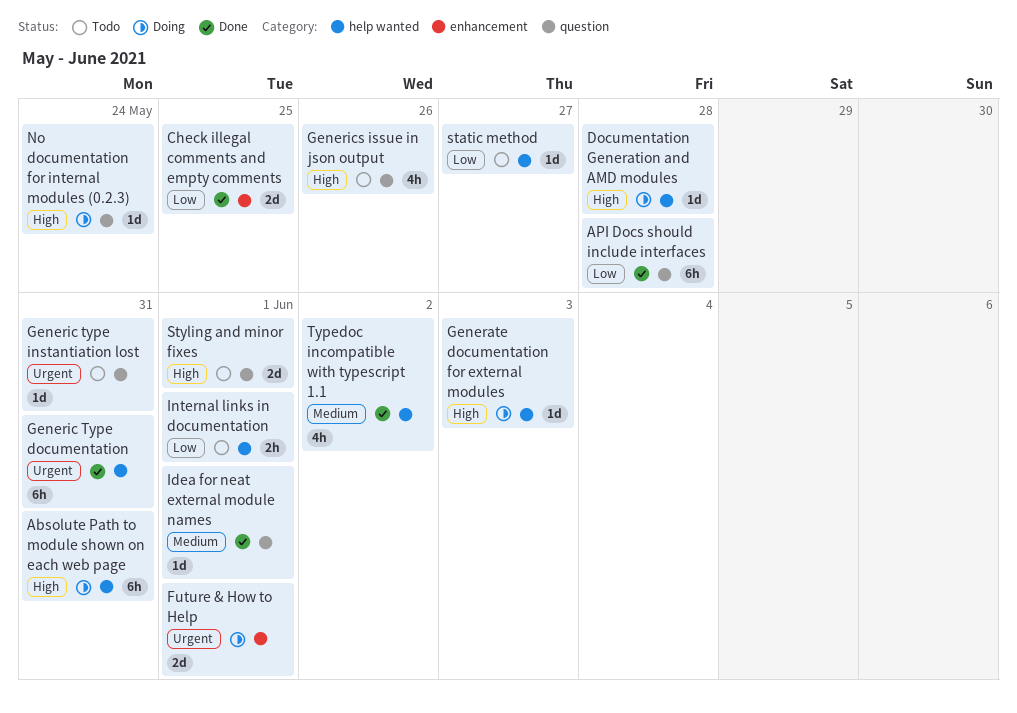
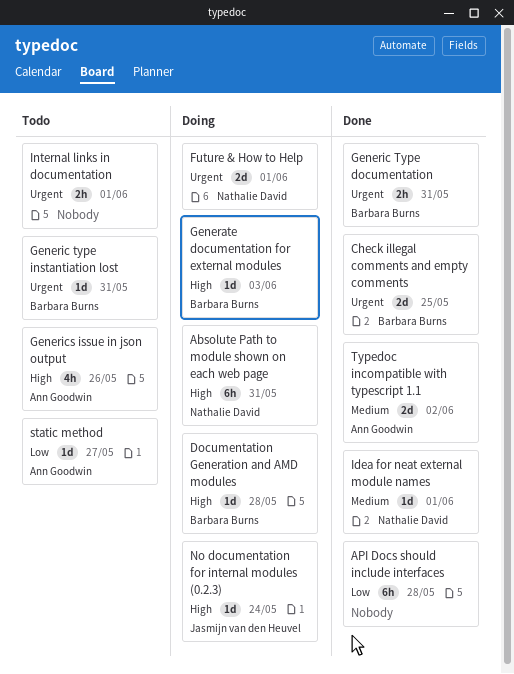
Check illegal comments and empty comments, priority: Low -> Urgent
Generic Type documentation, estimate: 6h -> 2h
Internal links in documentation, priority: Low -> Urgent
Styling and minor fixes: present -> none
Typedoc incompatible with typescript 1.1, estimate: 4h -> 2d

